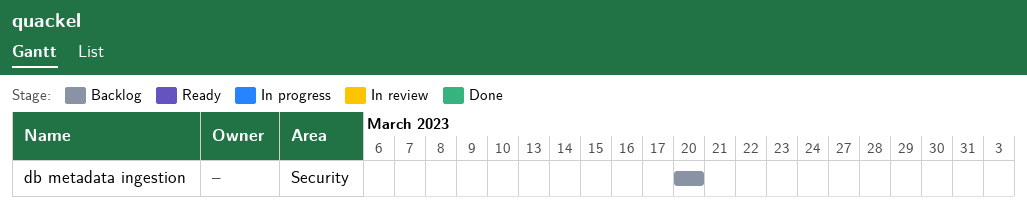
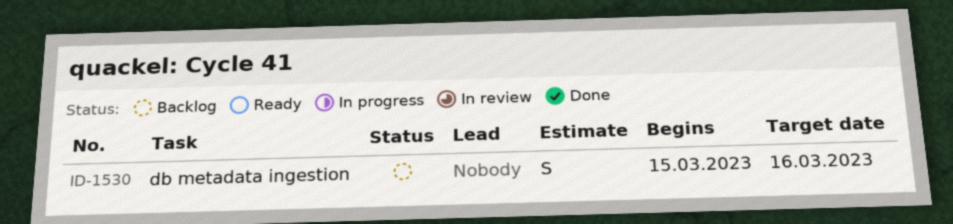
db metadata ingestion, start: Mar 20 -> Mar 15
db metadata ingestion, due: Mar 20 -> Mar 16

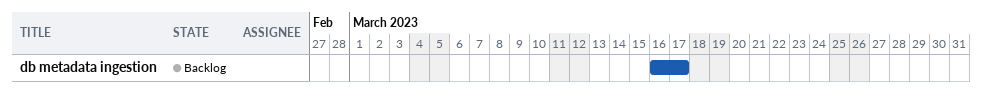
db metadata ingestion, start: Mar 15 -> Mar 16
db metadata ingestion, due: Mar 16 -> Mar 17

